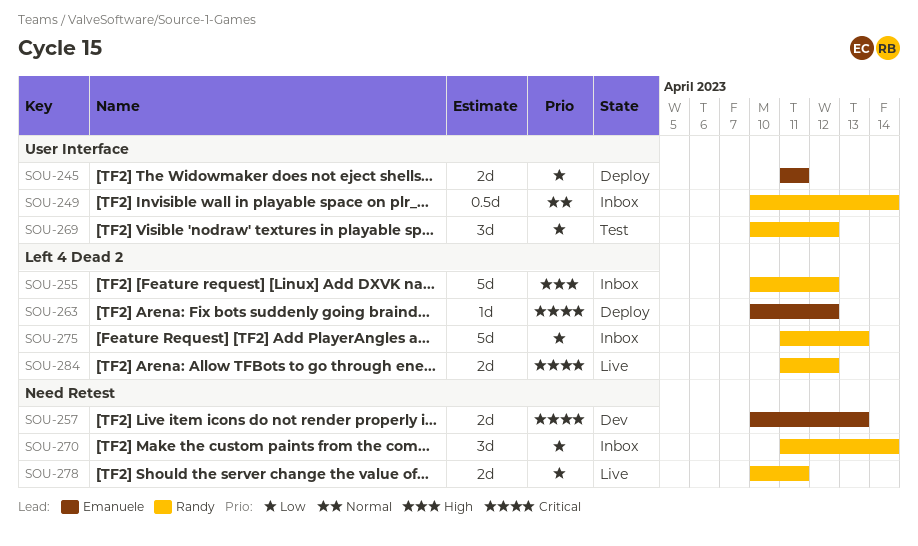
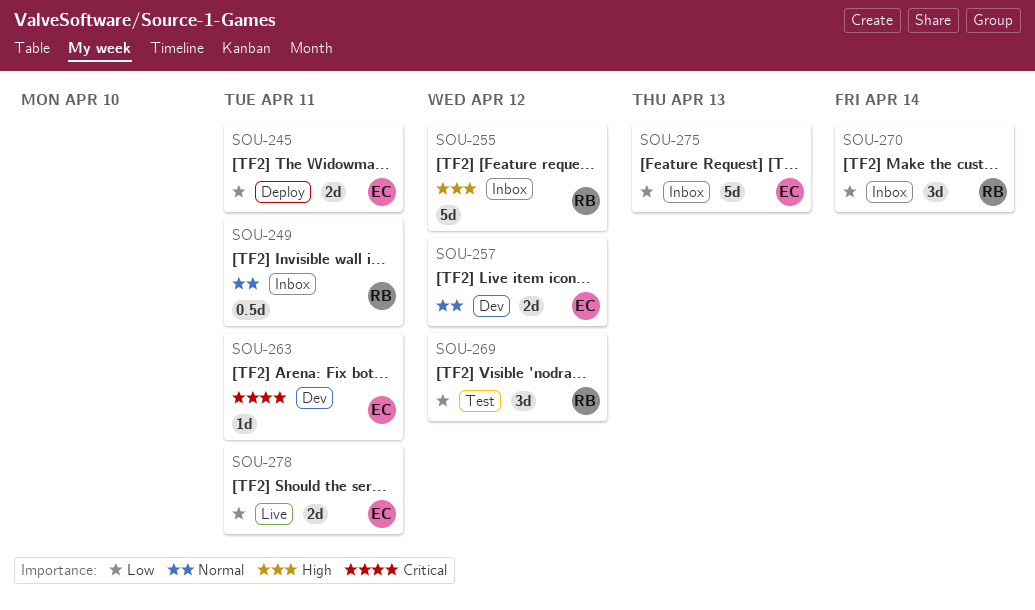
SOU-249, due: Apr 14 -> Apr 11
SOU-257, priority: Critical -> Normal
SOU-257, due: Apr 13 -> Apr 12
SOU-263, status: Deploy -> Dev
SOU-263, due: Apr 12 -> Apr 11
SOU-275, owner: Randy -> Emanuele
SOU-278, owner: Randy -> Emanuele
SOU-284: present -> none

